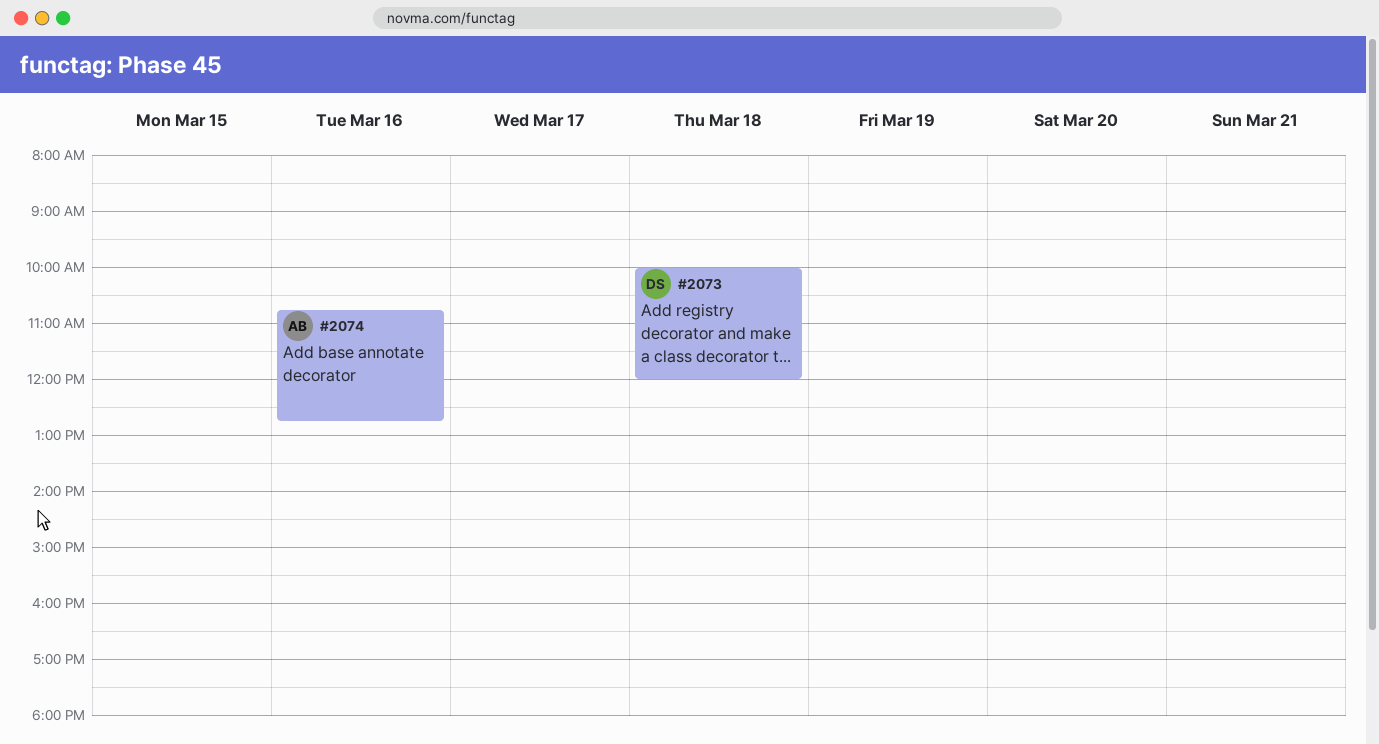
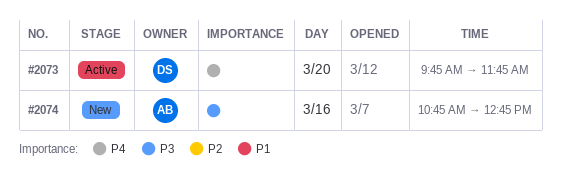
#2073, day: Mar 18 -> Mar 20
#2073, begins: 10:00 -> 09:45
#2073, ends: 12:00 -> 11:45

